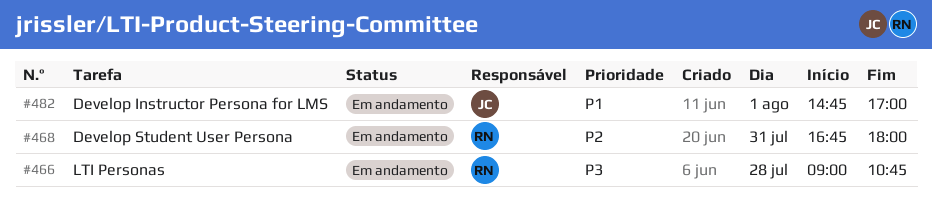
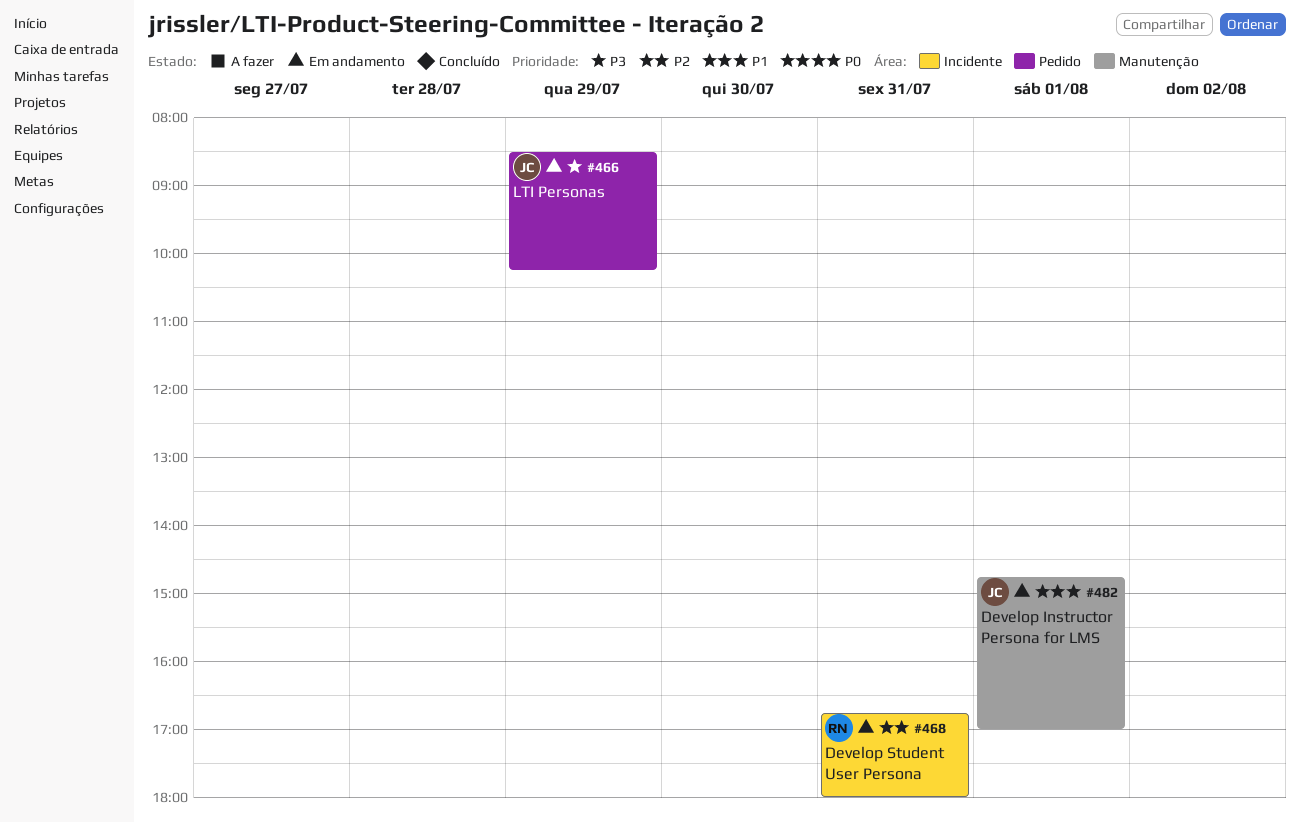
#466, owner: RN -> JC
#466, day: Jul 28 -> Jul 29
#466, begins: 09:00 -> 08:30
#466, ends: 10:45 -> 10:15

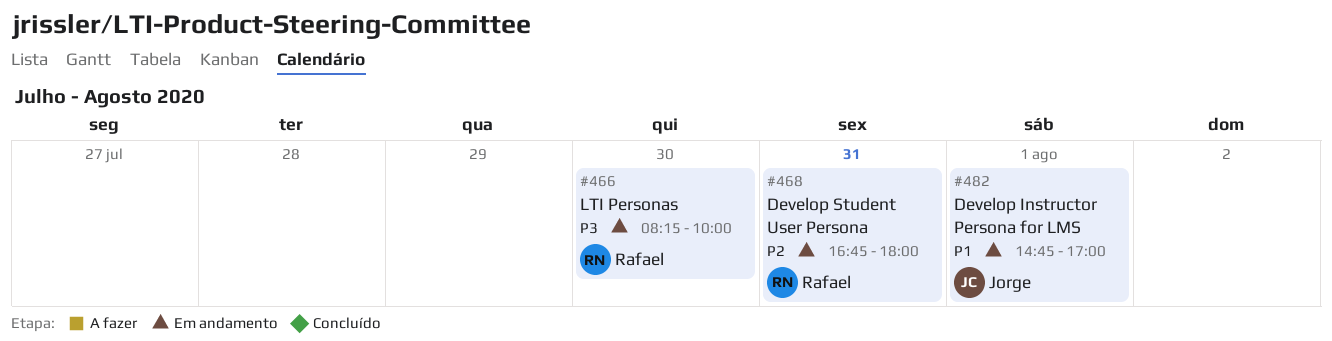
#466, owner: Jorge -> Rafael
#466, day: Jul 29 -> Jul 30
#466, begins: 08:30 -> 08:15
#466, ends: 10:15 -> 10:00

